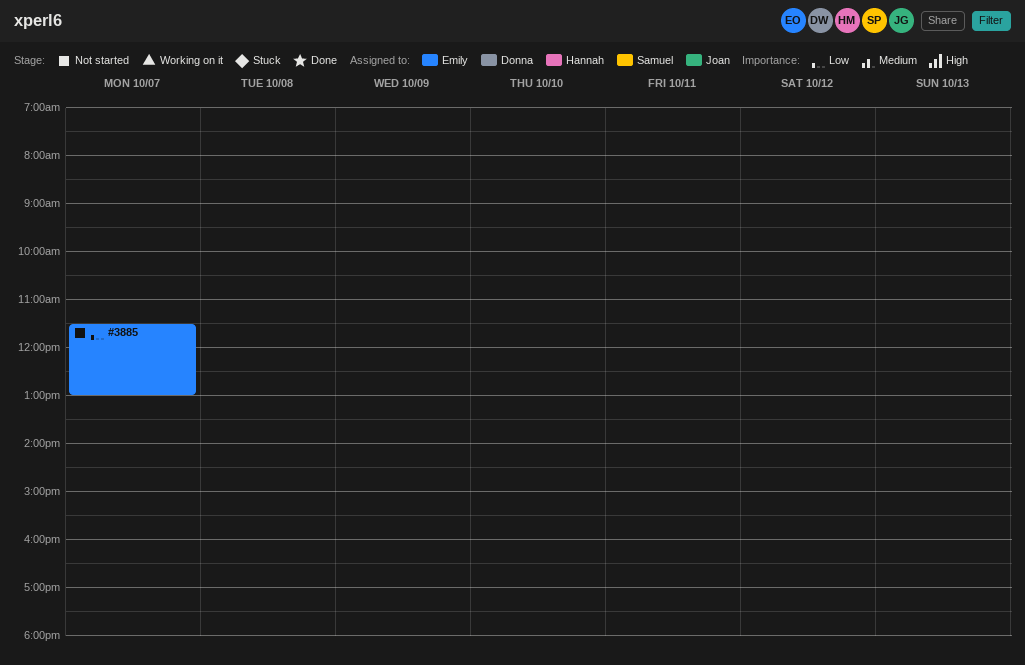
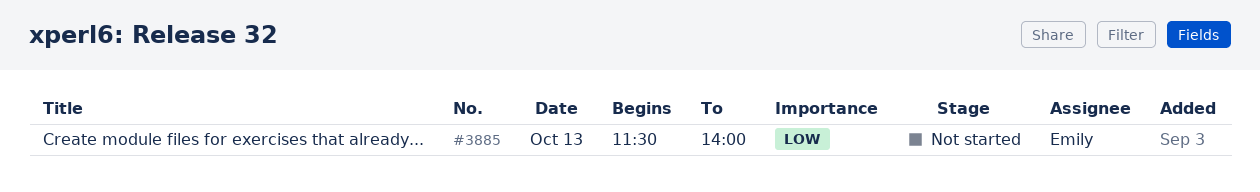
#3885, day: Oct 7 -> Oct 13
#3885, ends: 13:00 -> 14:00

